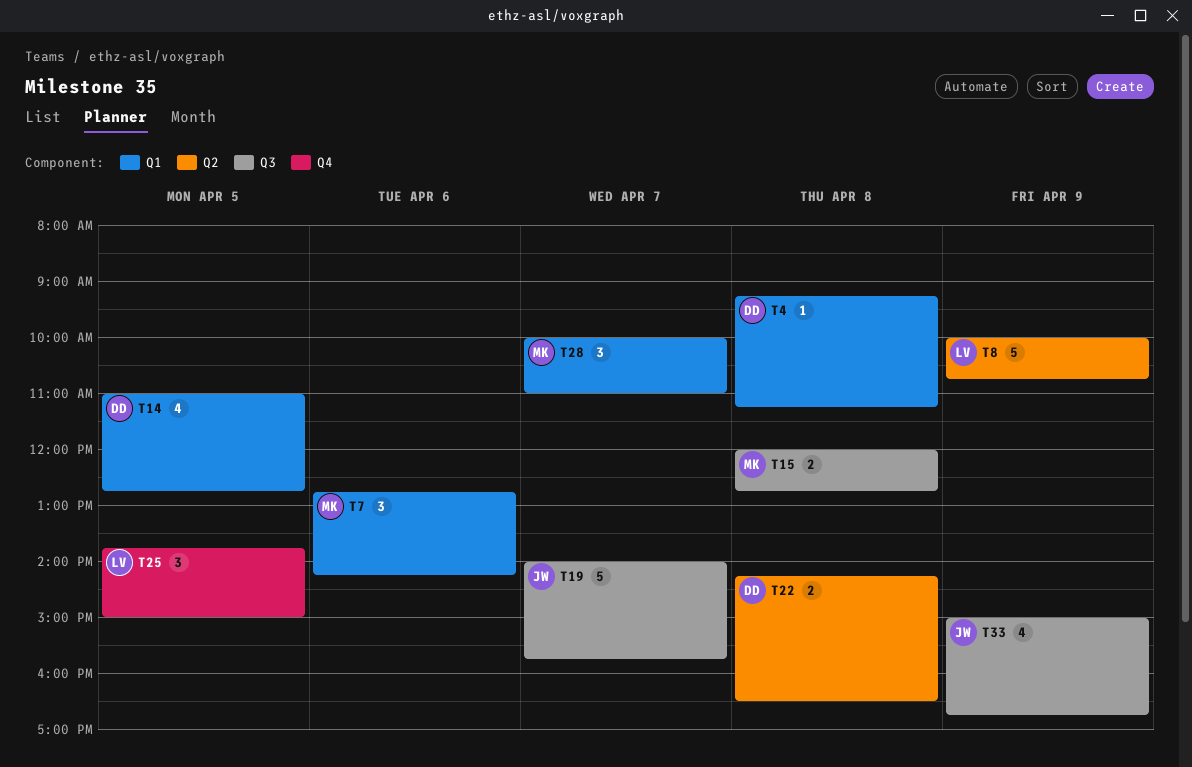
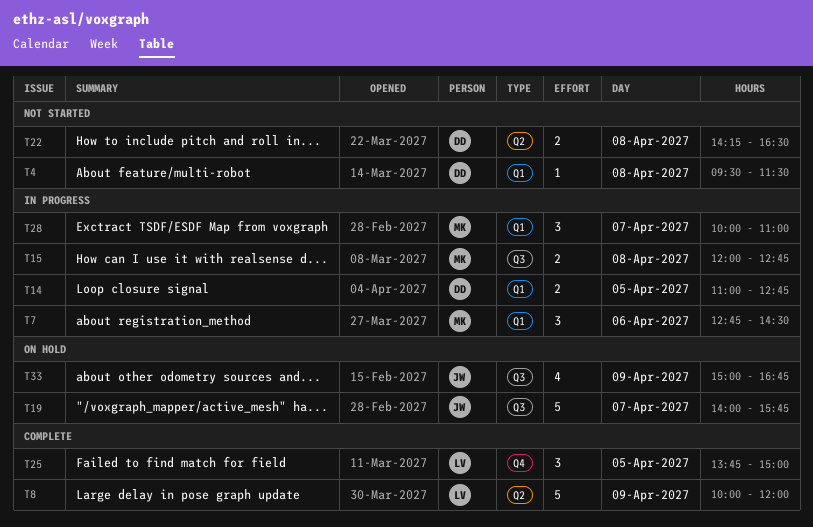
T4, begins: 09:15 -> 09:30
T4, ends: 11:15 -> 11:30
T7, ends: 14:15 -> 14:30
T8, ends: 10:45 -> 12:00
T14, estimate: 4 -> 2

